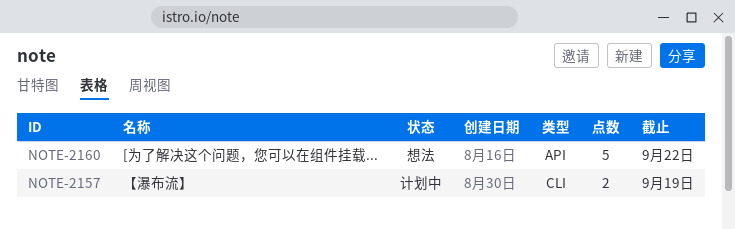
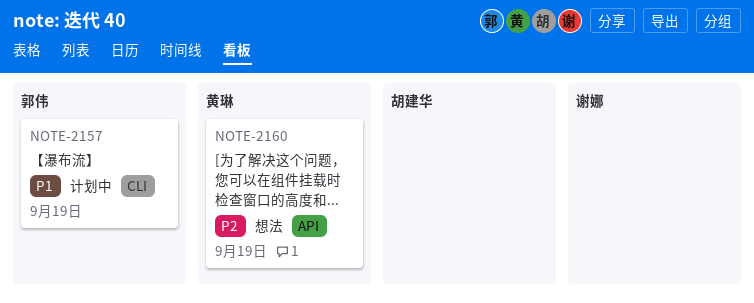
NOTE-2160, due: Sep 22 -> Sep 19

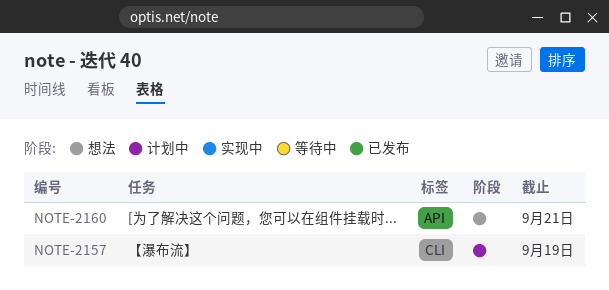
NOTE-2160, due: Sep 19 -> Sep 21

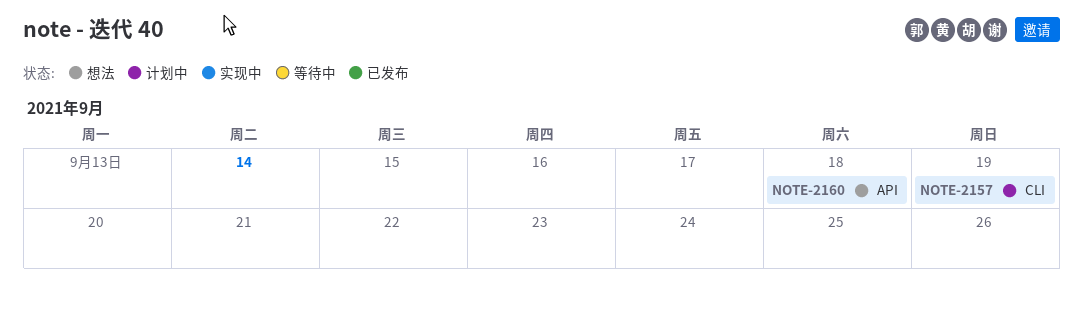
NOTE-2160, due: Sep 21 -> Sep 18

